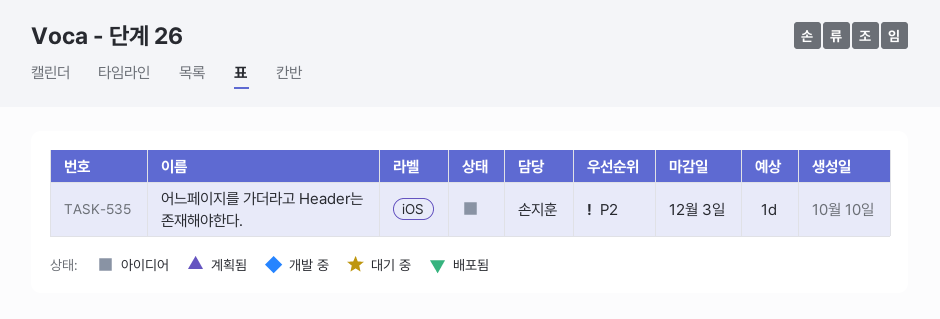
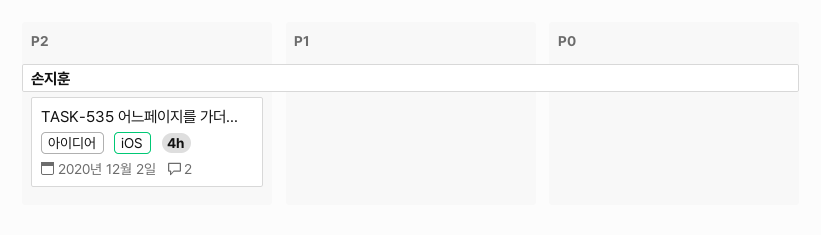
TASK-535, estimate: 1d -> 4h
TASK-535, due: Dec 3 -> Dec 2

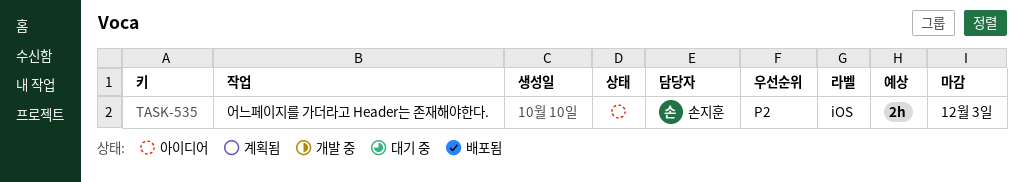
TASK-535, estimate: 4h -> 2h
TASK-535, due: Dec 2 -> Dec 3

